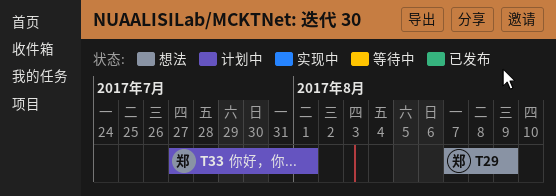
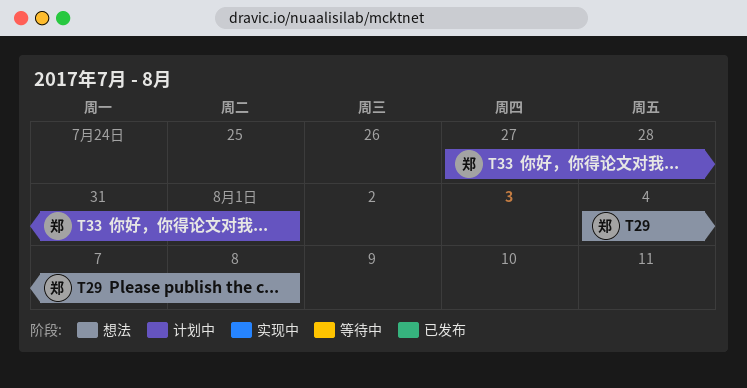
T29, start: Aug 7 -> Aug 4
T29, due: Aug 9 -> Aug 8

